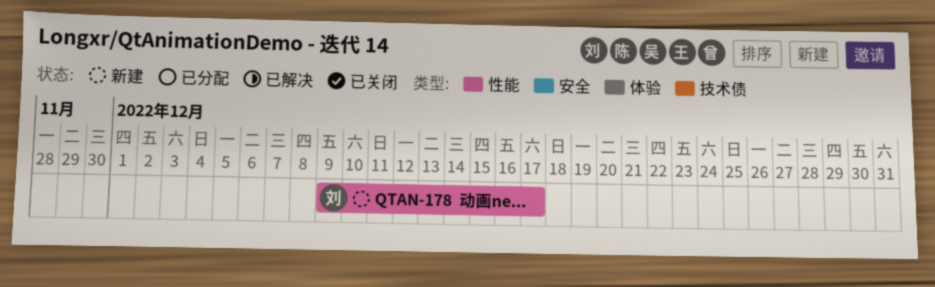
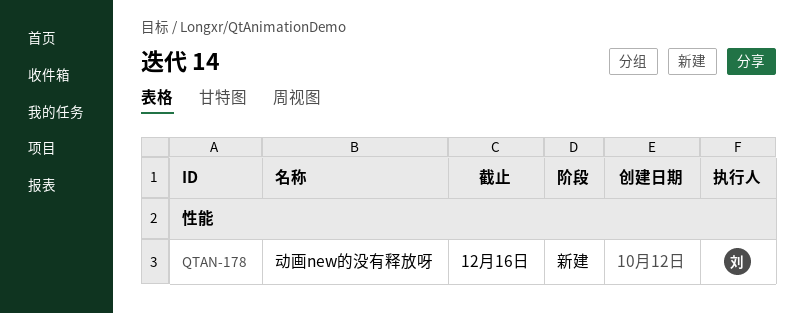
QTAN-178, due: Dec 17 -> Dec 16

